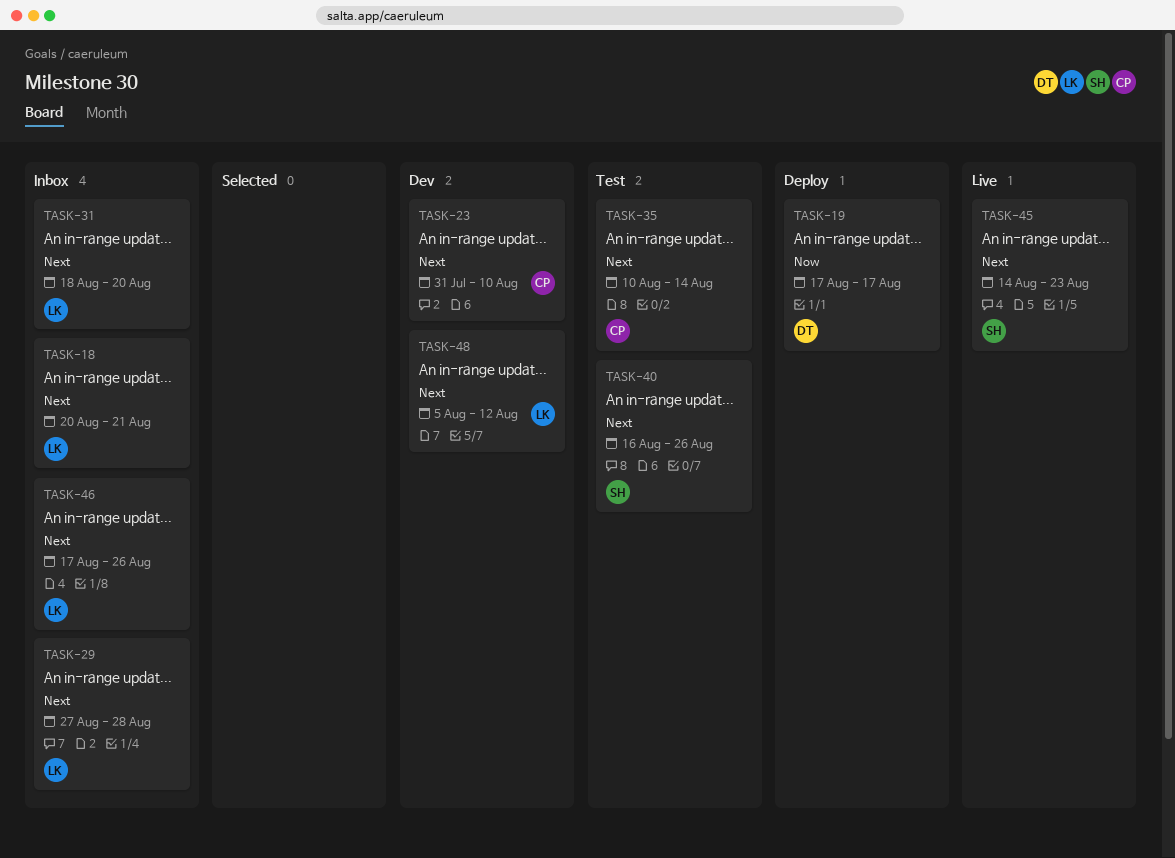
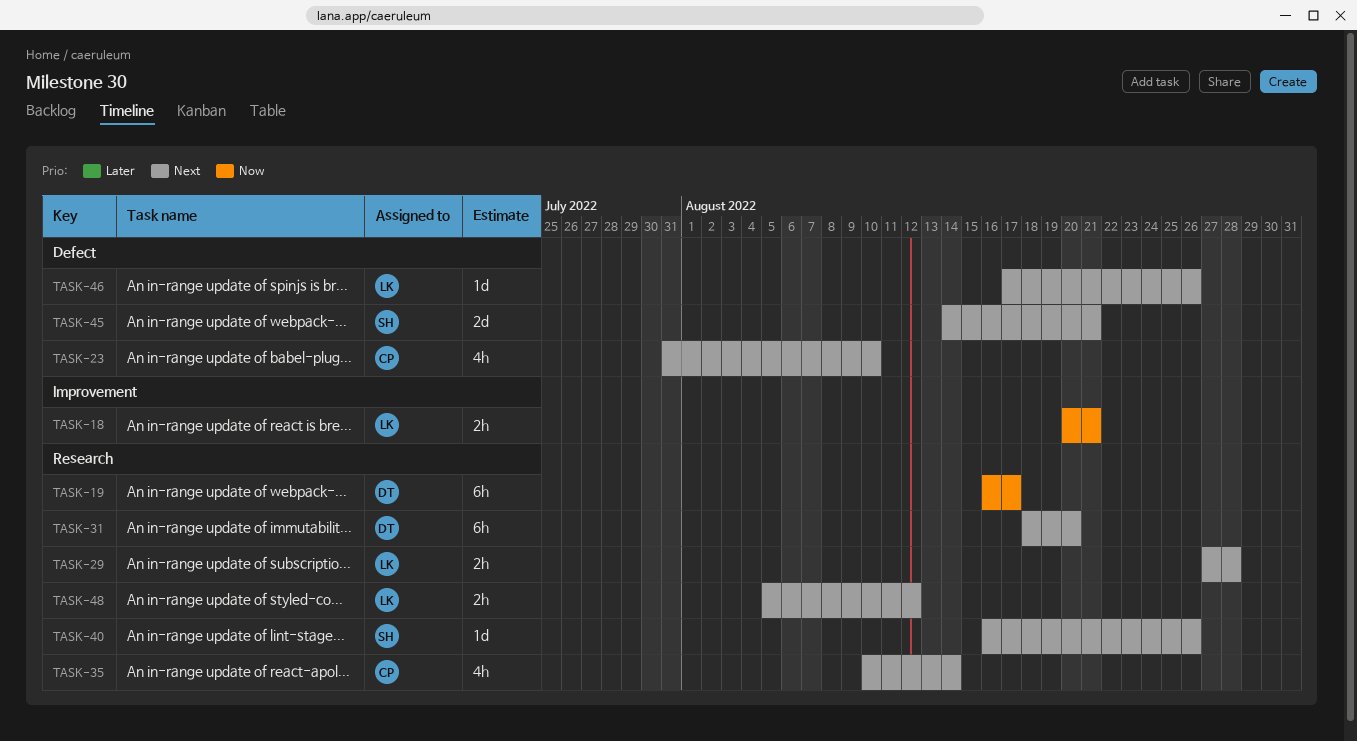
TASK-18, priority: Next -> Now
TASK-19, start: Aug 17 -> Aug 16
TASK-31, owner: LK -> DT
TASK-45, due: Aug 23 -> Aug 21

